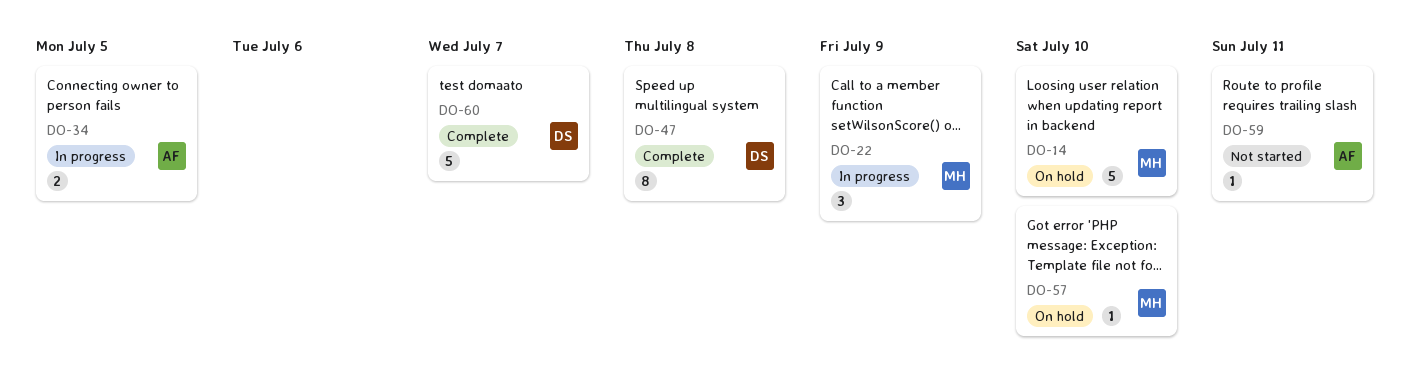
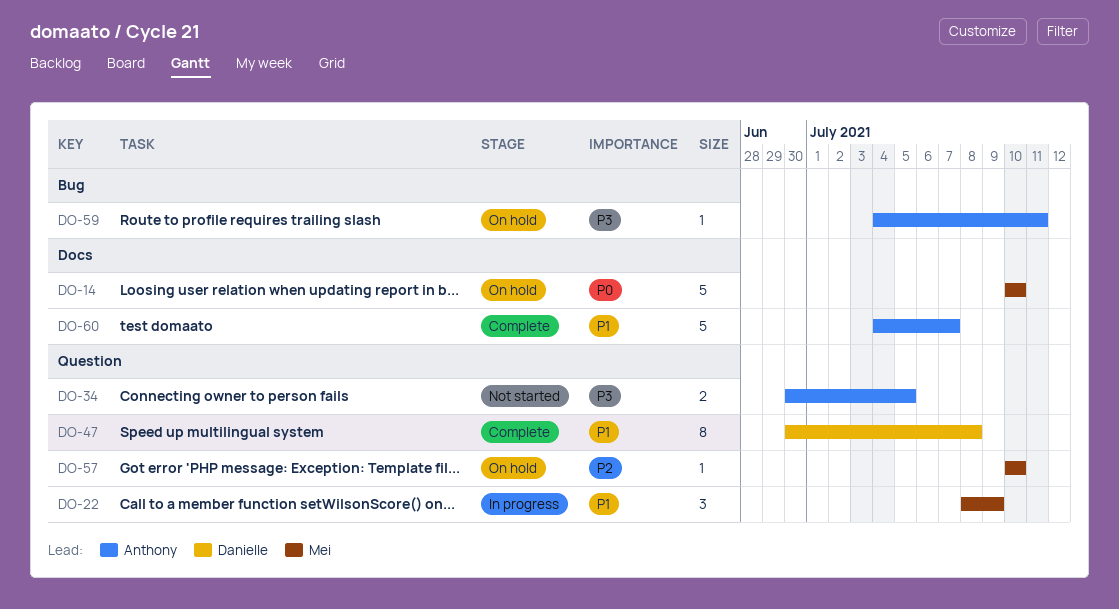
DO-34, status: In progress -> Not started
DO-59, status: Not started -> On hold
DO-60, owner: Danielle -> Anthony

